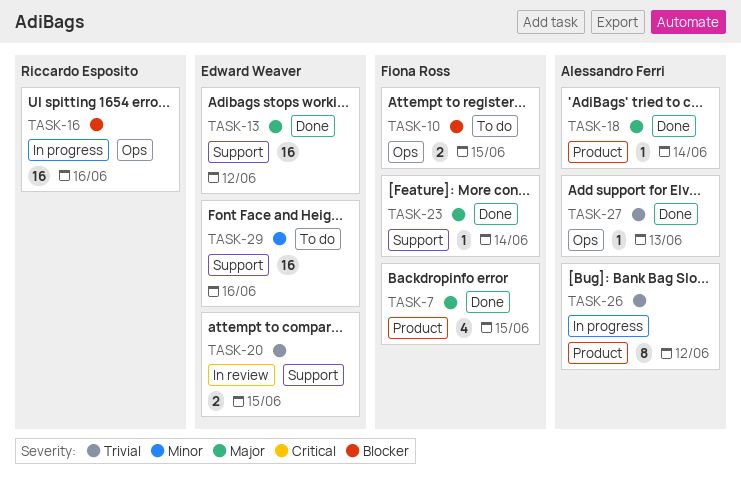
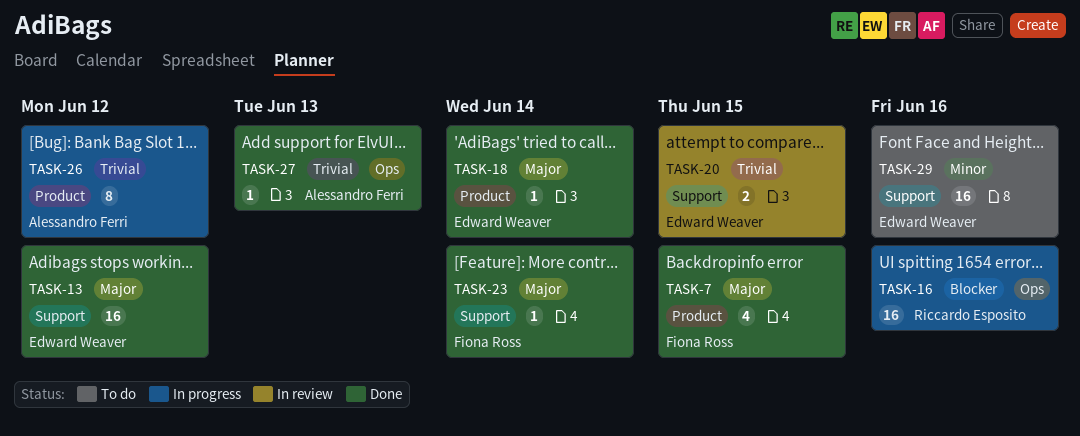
TASK-10: present -> none
TASK-18, owner: Alessandro Ferri -> Edward Weaver

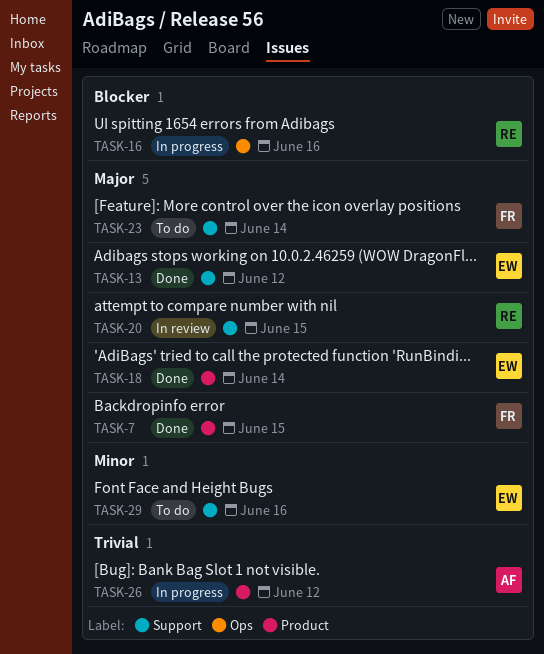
TASK-20, owner: Edward Weaver -> Riccardo Esposito
TASK-20, priority: Trivial -> Major
TASK-23, status: Done -> To do
TASK-27: present -> none

